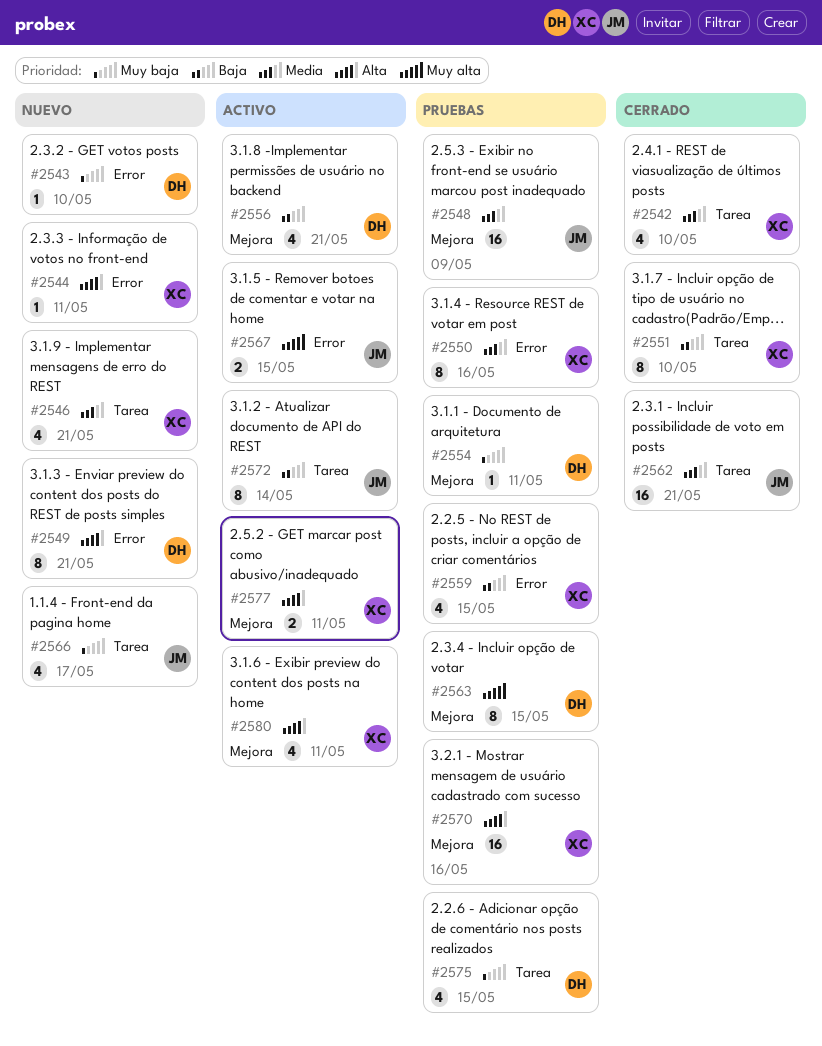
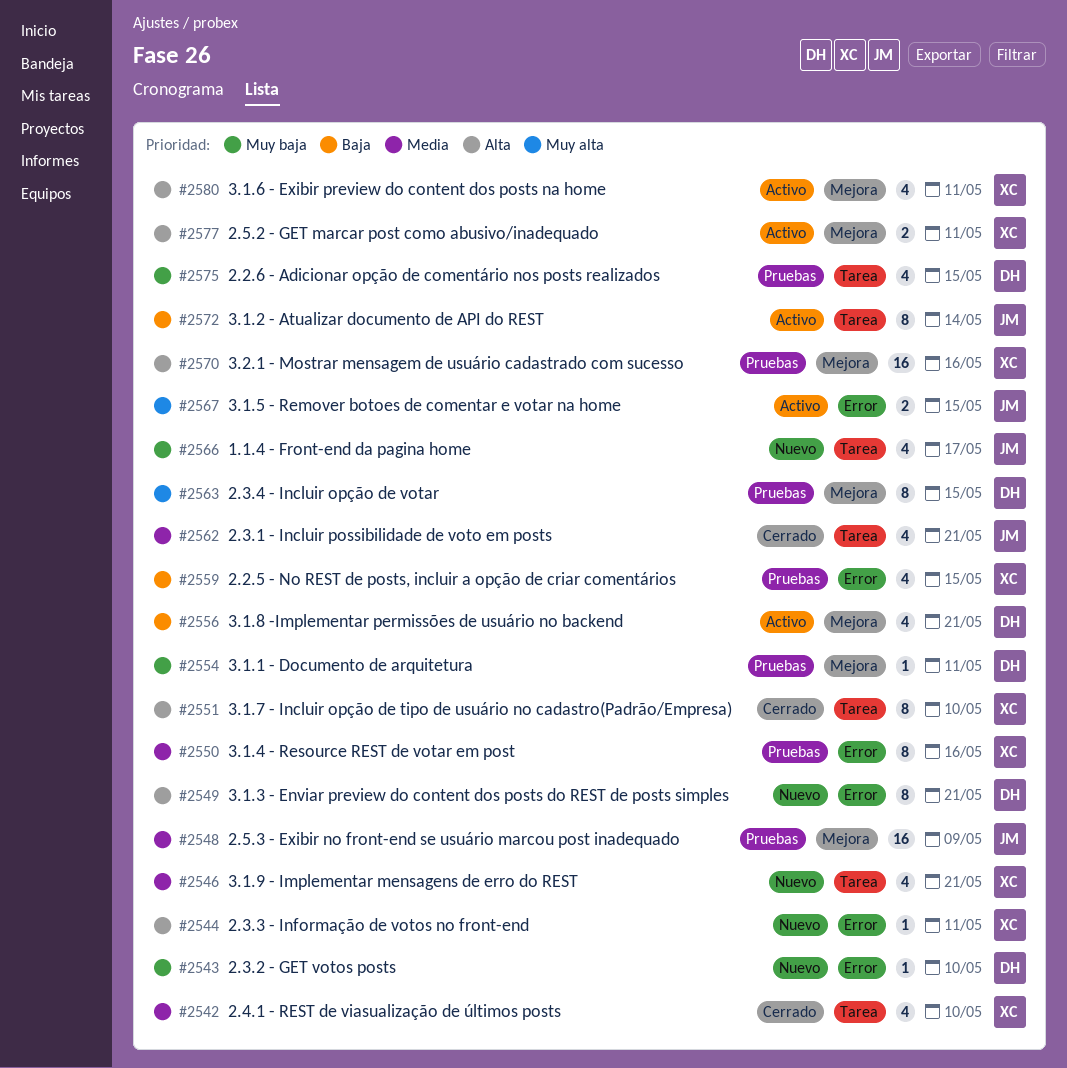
#2551, priority: Baja -> Alta
#2562, estimate: 16 -> 4

